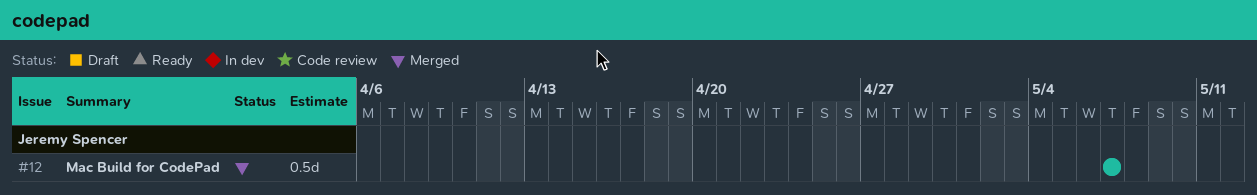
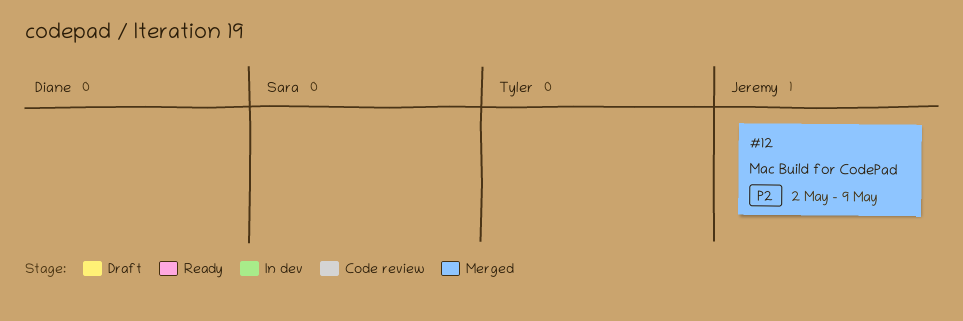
#12, start: May 7 -> May 2
#12, due: May 7 -> May 9

